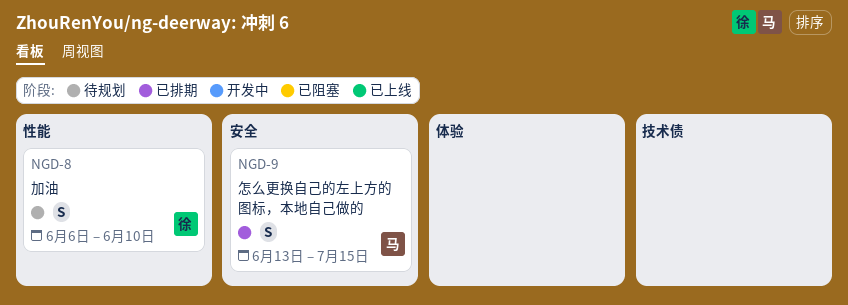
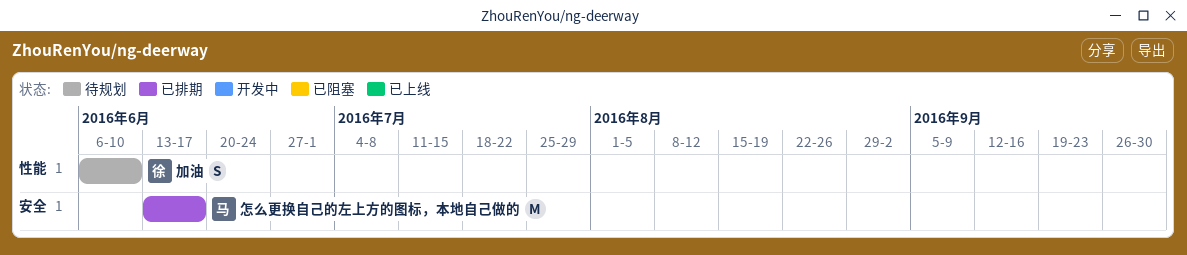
怎么更换自己的左上方的图标，本地自己做的, estimate: S -> M
怎么更换自己的左上方的图标，本地自己做的, due: Jul 15 -> Jun 17

